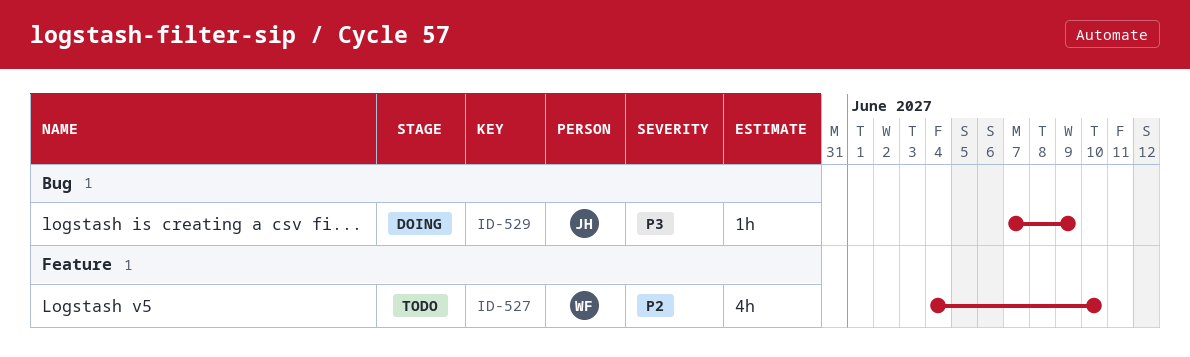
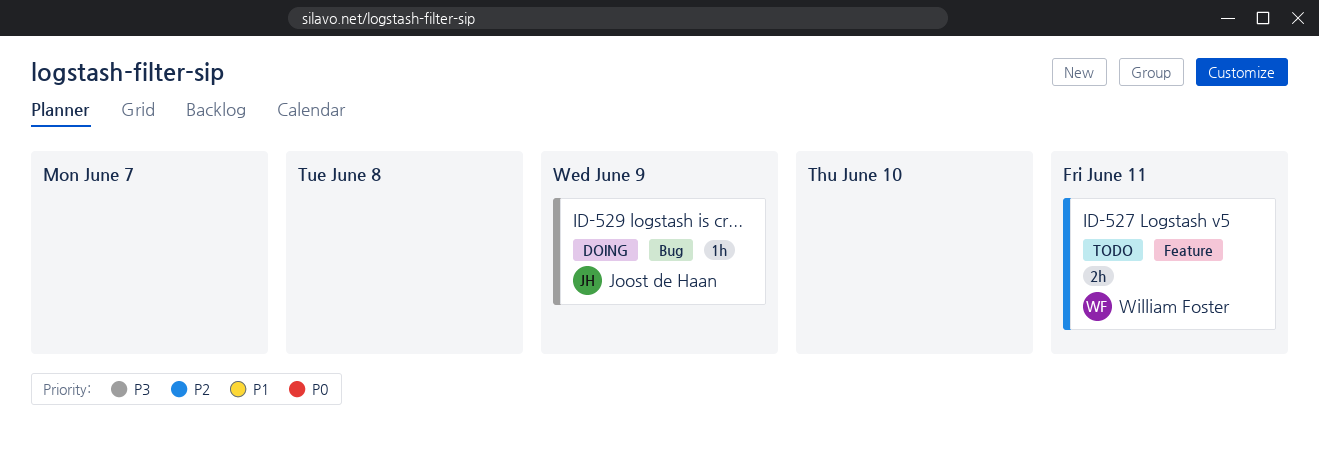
ID-527, estimate: 4h -> 2h
ID-527, due: Jun 10 -> Jun 11

